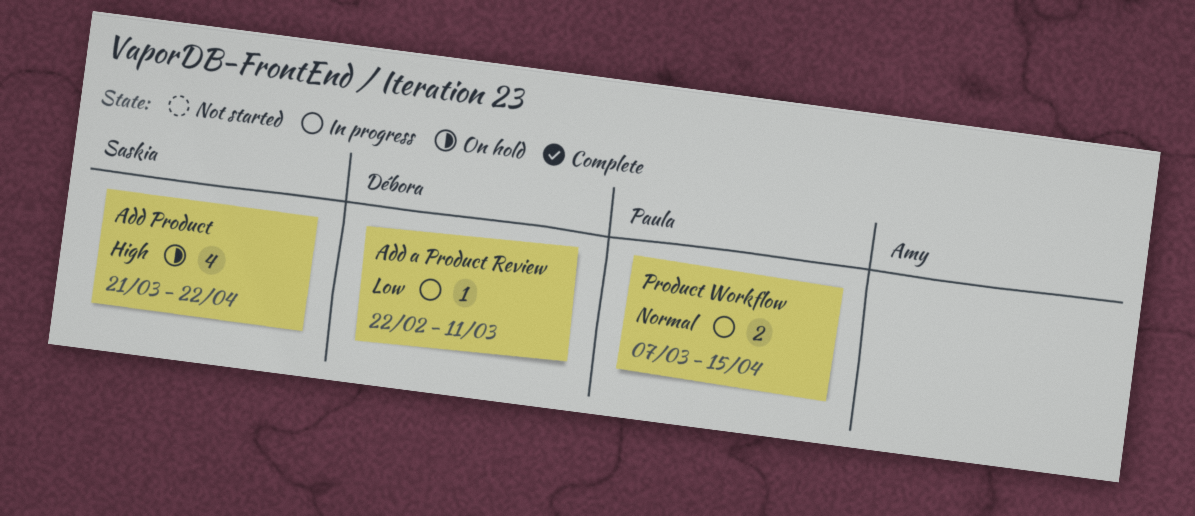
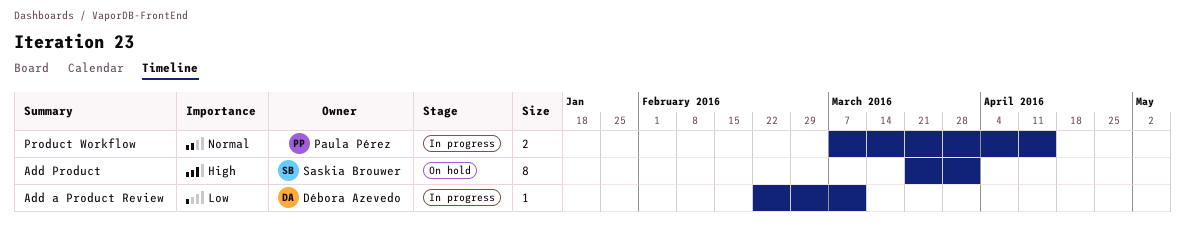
Add Product, estimate: 4 -> 8
Add Product, due: Apr 22 -> Apr 1

